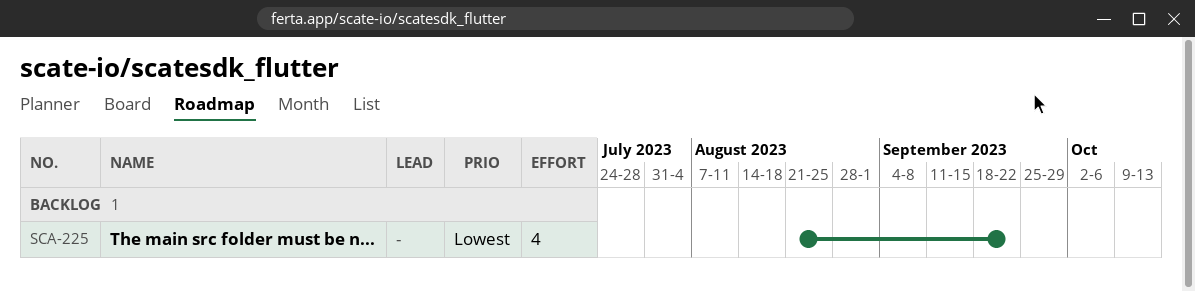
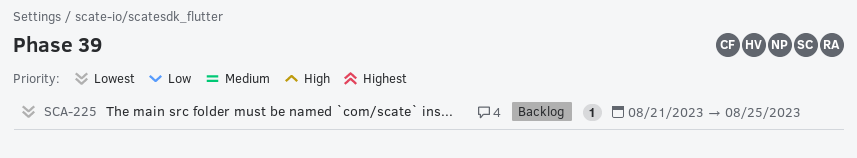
SCA-225, estimate: 4 -> 1
SCA-225, due: Sep 22 -> Aug 25

